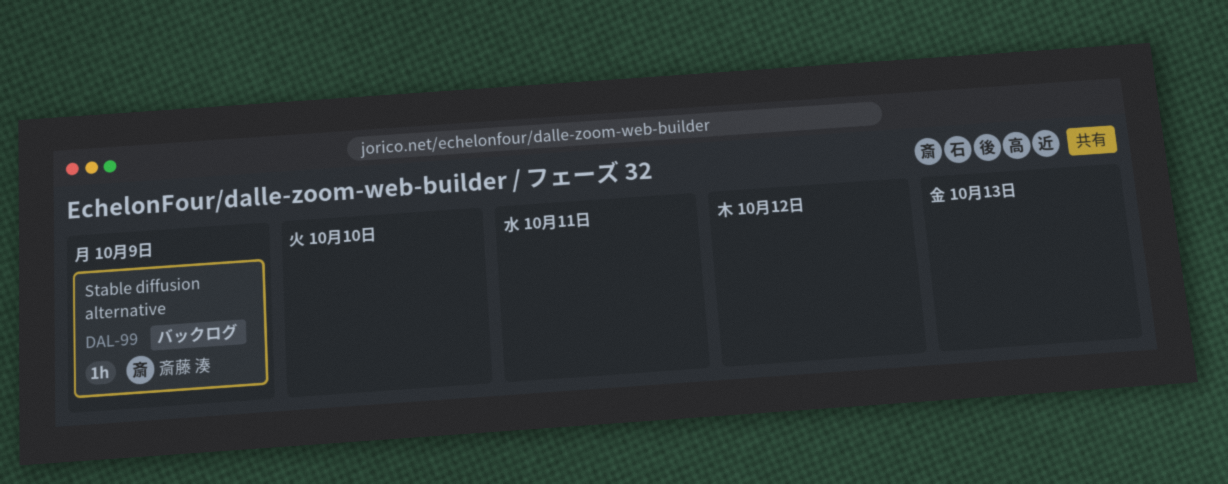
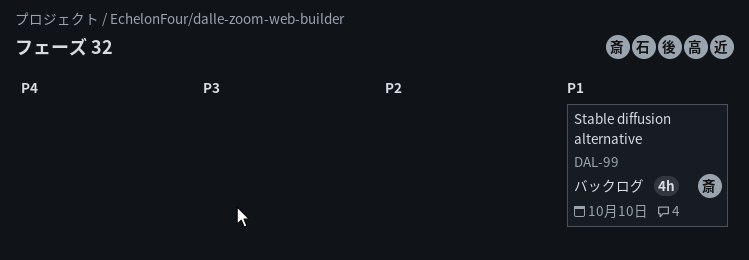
DAL-99, estimate: 1h -> 4h
DAL-99, due: Oct 9 -> Oct 10

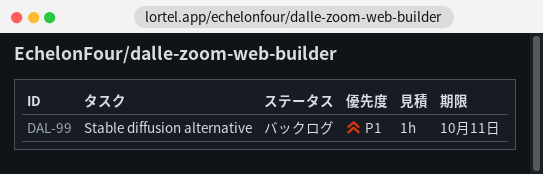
DAL-99, estimate: 4h -> 1h
DAL-99, due: Oct 10 -> Oct 11

